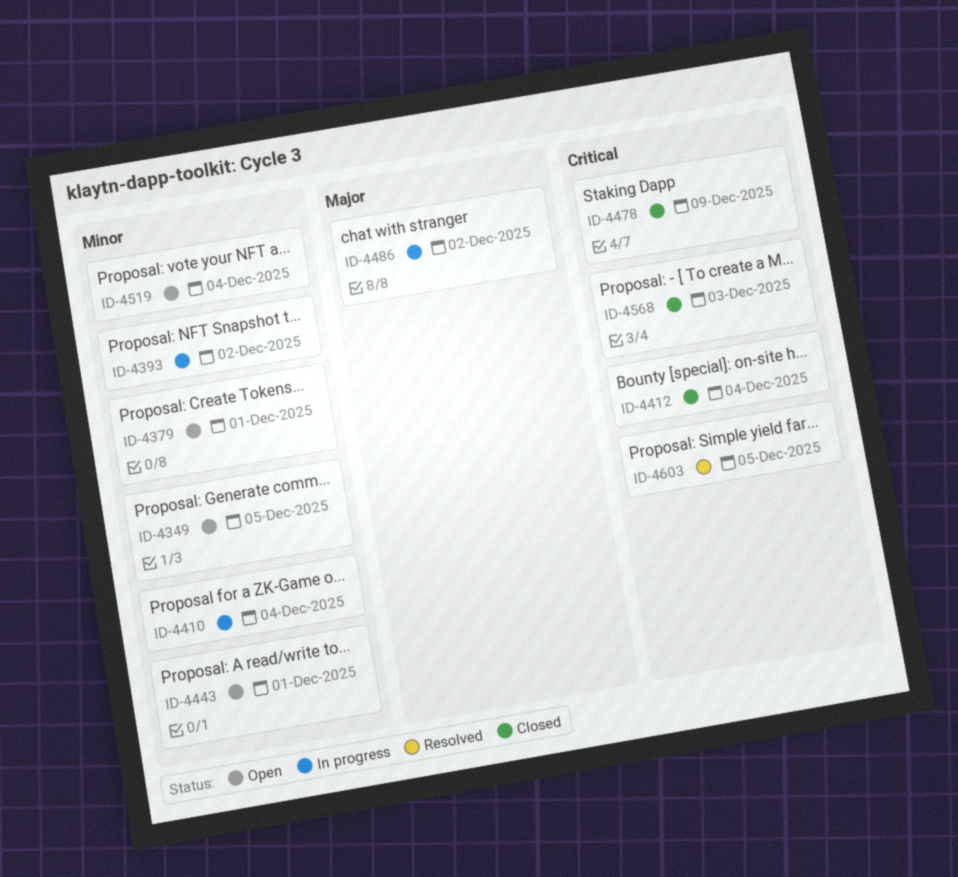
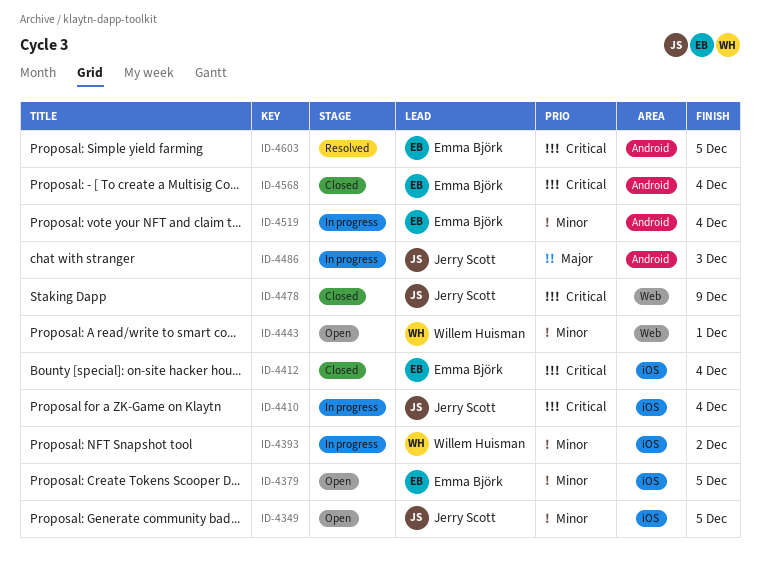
ID-4379, due: Dec 1 -> Dec 5
ID-4410, priority: Minor -> Critical
ID-4486, due: Dec 2 -> Dec 3
ID-4519, status: Open -> In progress
ID-4568, due: Dec 3 -> Dec 4

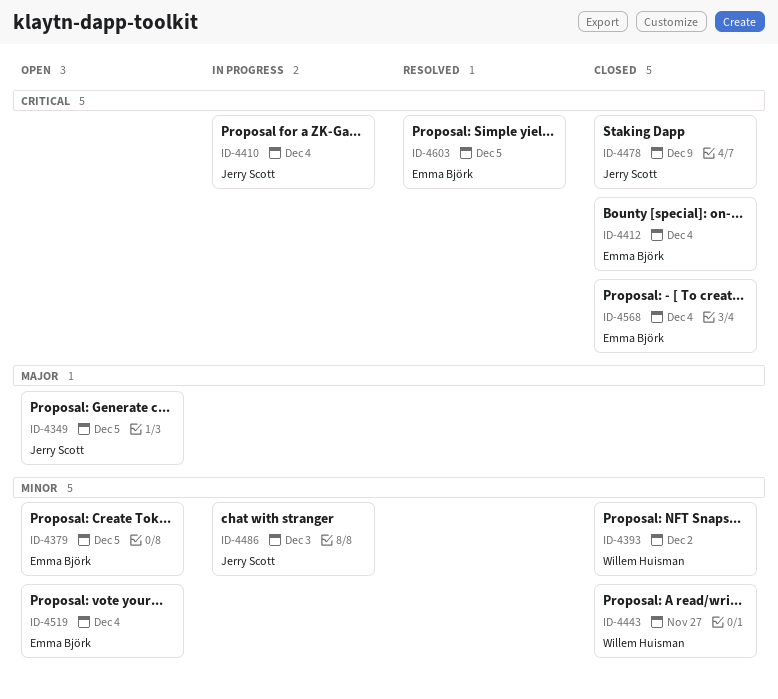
ID-4349, priority: Minor -> Major
ID-4393, status: In progress -> Closed
ID-4443, status: Open -> Closed
ID-4443, due: Dec 1 -> Nov 27
ID-4486, priority: Major -> Minor
ID-4519, status: In progress -> Open

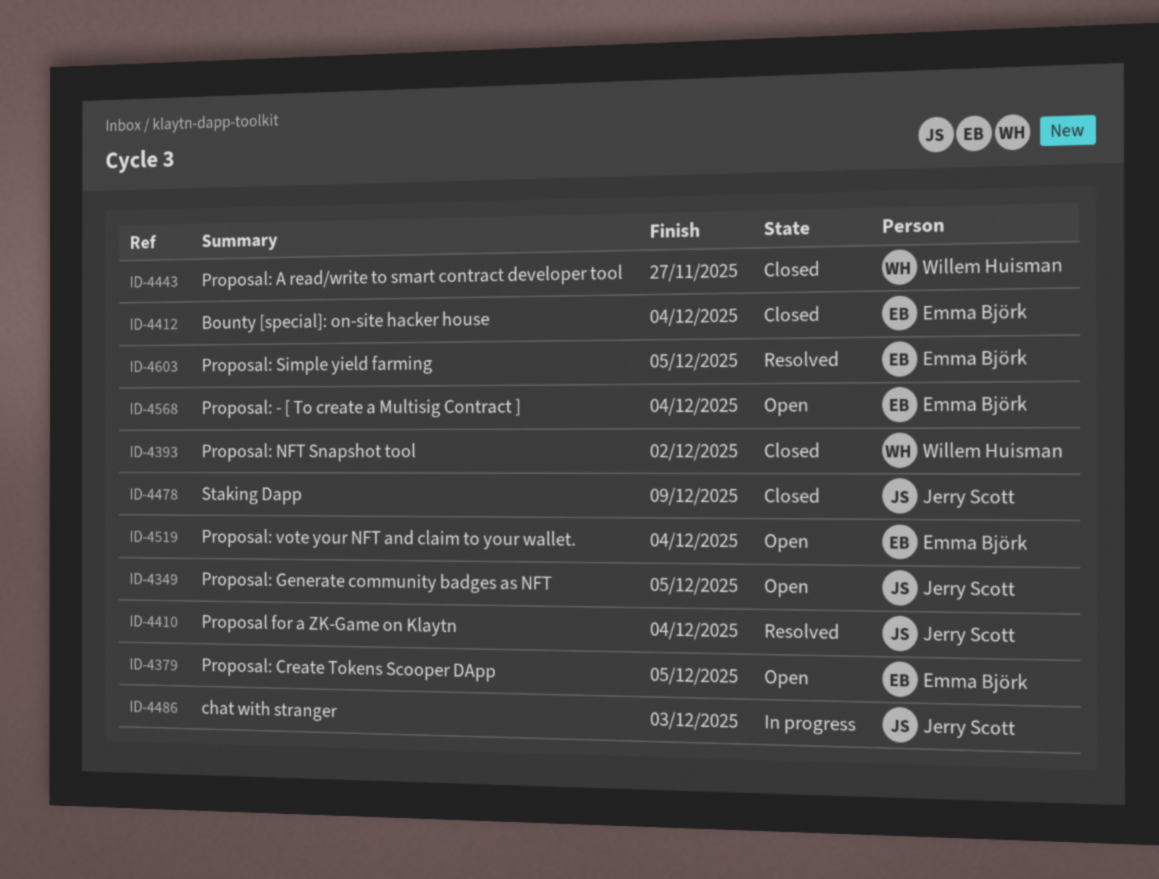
ID-4410, status: In progress -> Resolved
ID-4568, status: Closed -> Open

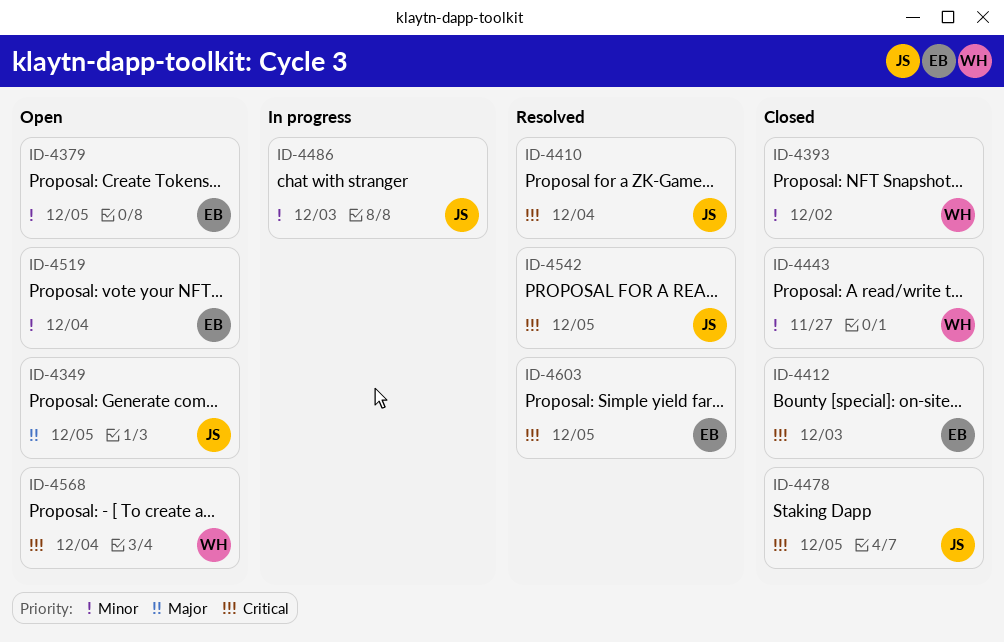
ID-4412, due: Dec 4 -> Dec 3
ID-4478, due: Dec 9 -> Dec 5
ID-4542: none -> present
ID-4568, owner: Emma Björk -> Willem Huisman

